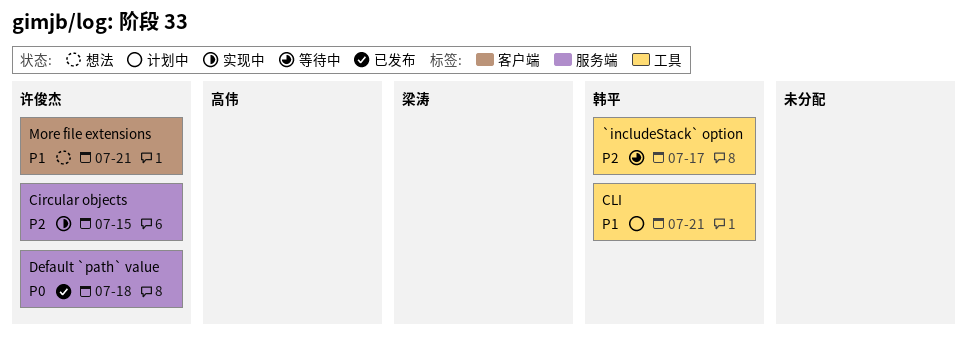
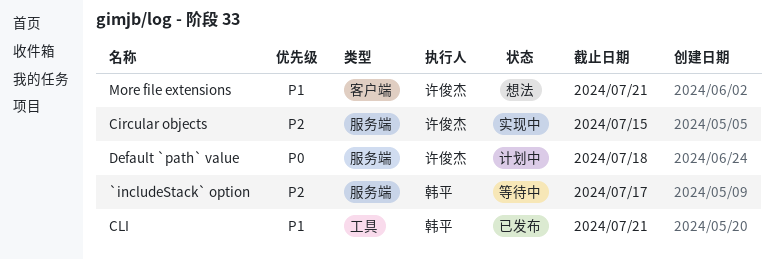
`includeStack` option, label: 工具 -> 服务端
CLI, status: 计划中 -> 已发布
Default `path` value, status: 已发布 -> 计划中

